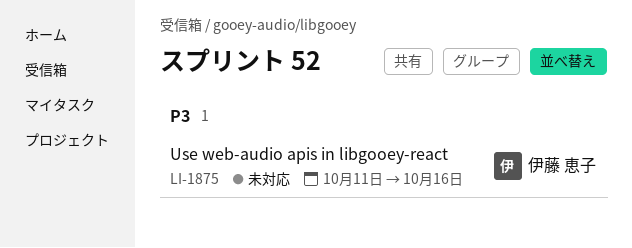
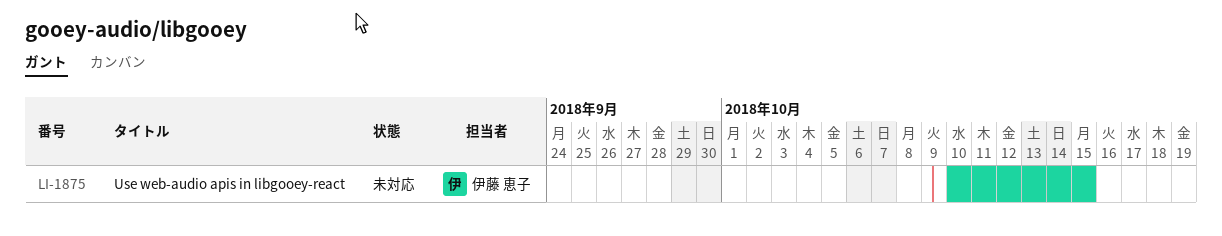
LI-1875, start: Oct 11 -> Oct 10
LI-1875, due: Oct 16 -> Oct 15

